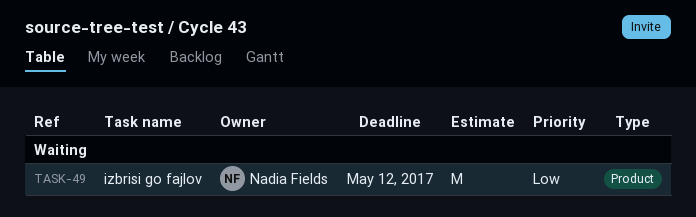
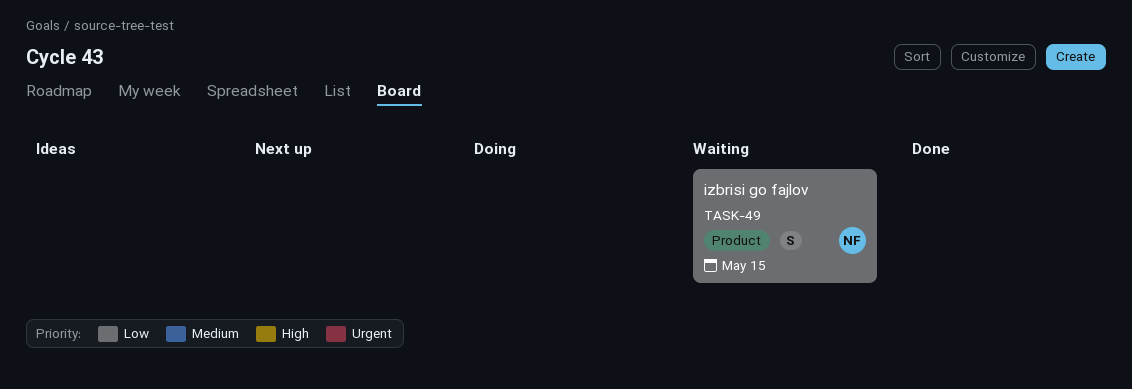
TASK-49, estimate: M -> S
TASK-49, due: May 12 -> May 15

